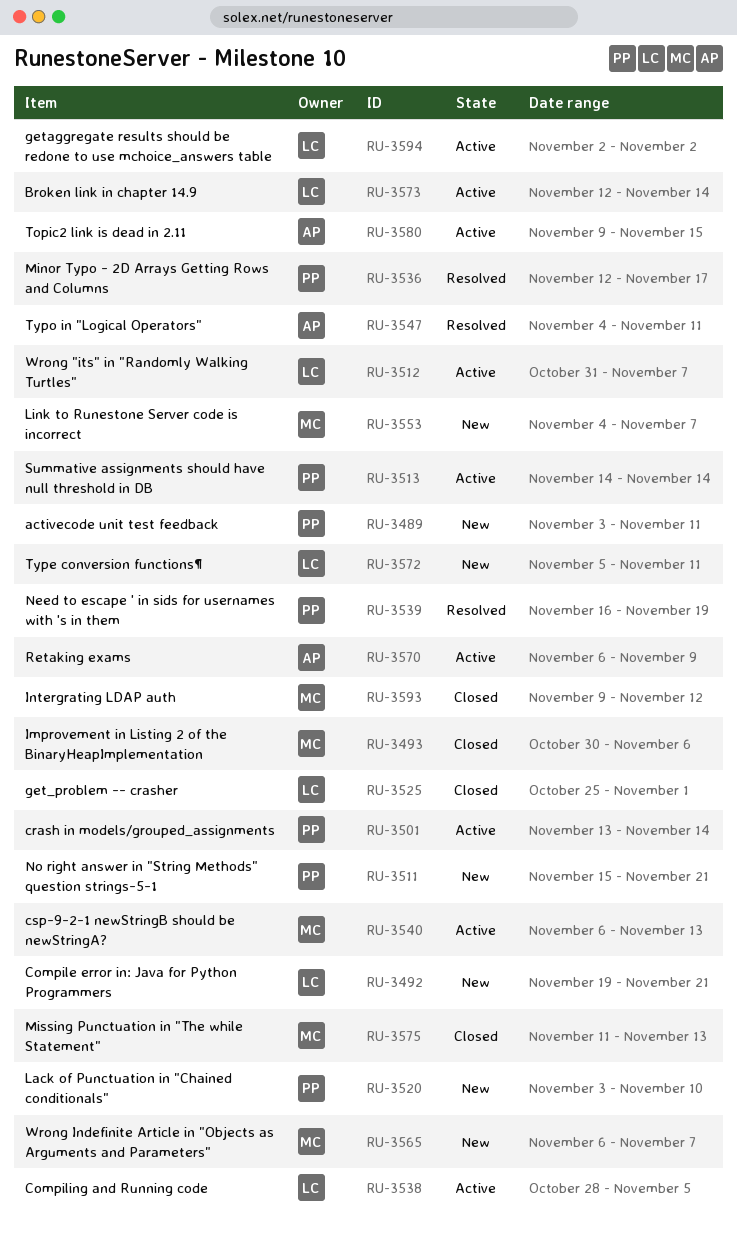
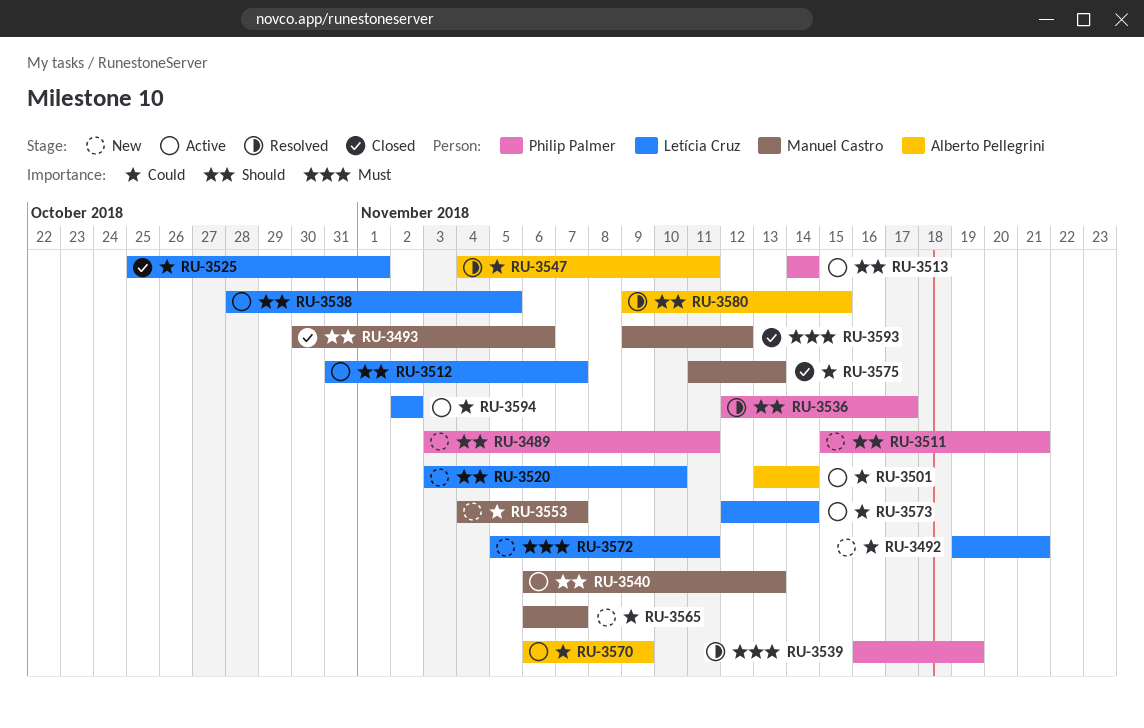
RU-3501, owner: Philip Palmer -> Alberto Pellegrini
RU-3520, owner: Philip Palmer -> Letícia Cruz
RU-3580, status: Active -> Resolved

